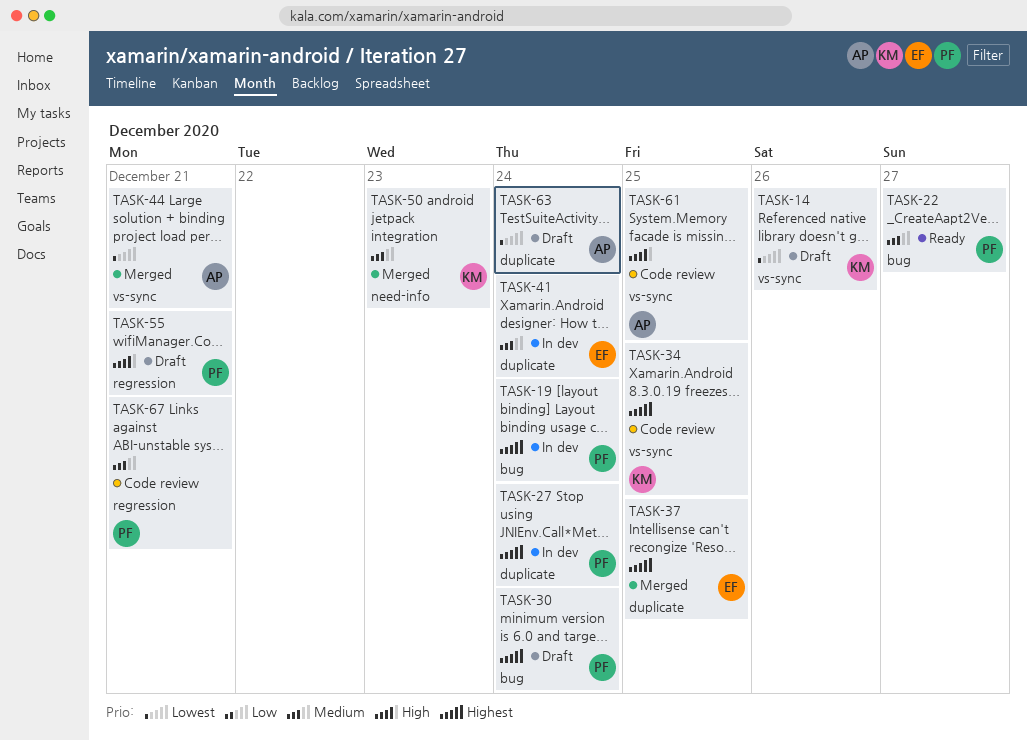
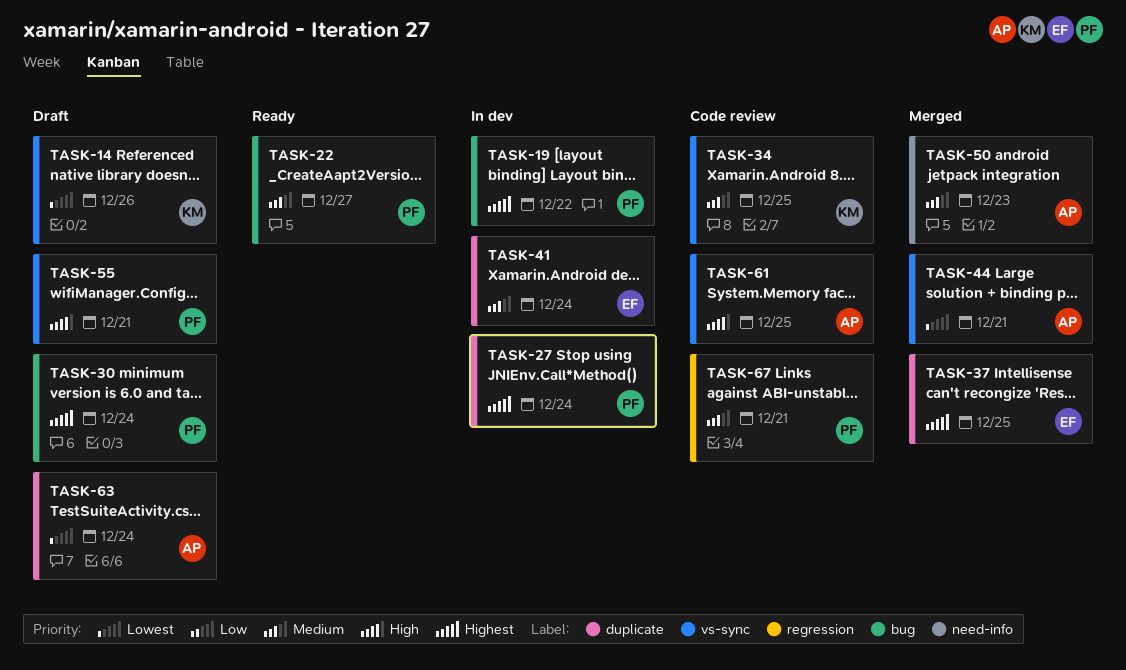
TASK-19, due: Dec 24 -> Dec 22
TASK-34, priority: Highest -> Medium
TASK-50, owner: KM -> AP
TASK-55, label: regression -> vs-sync

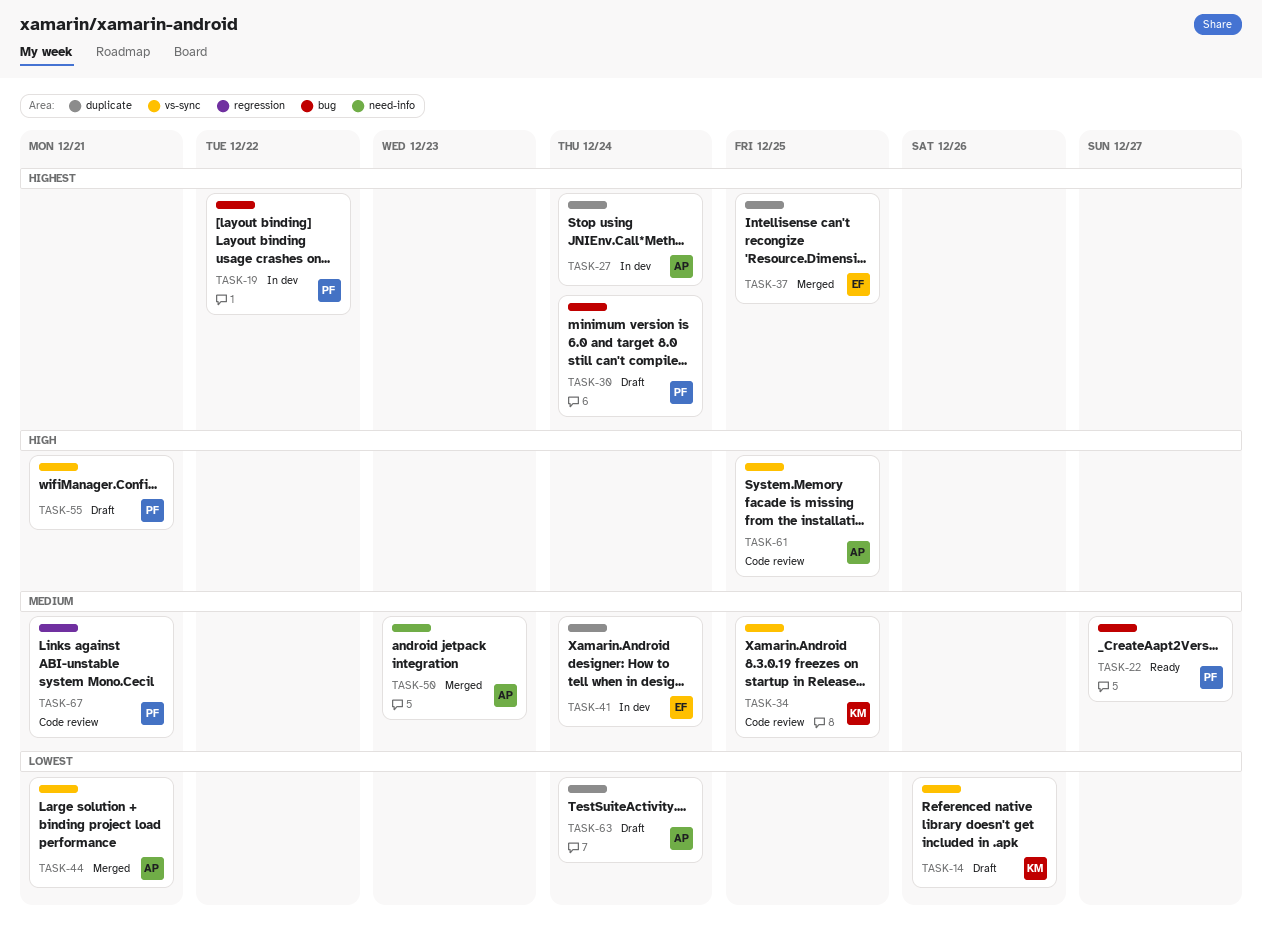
TASK-27, owner: PF -> AP

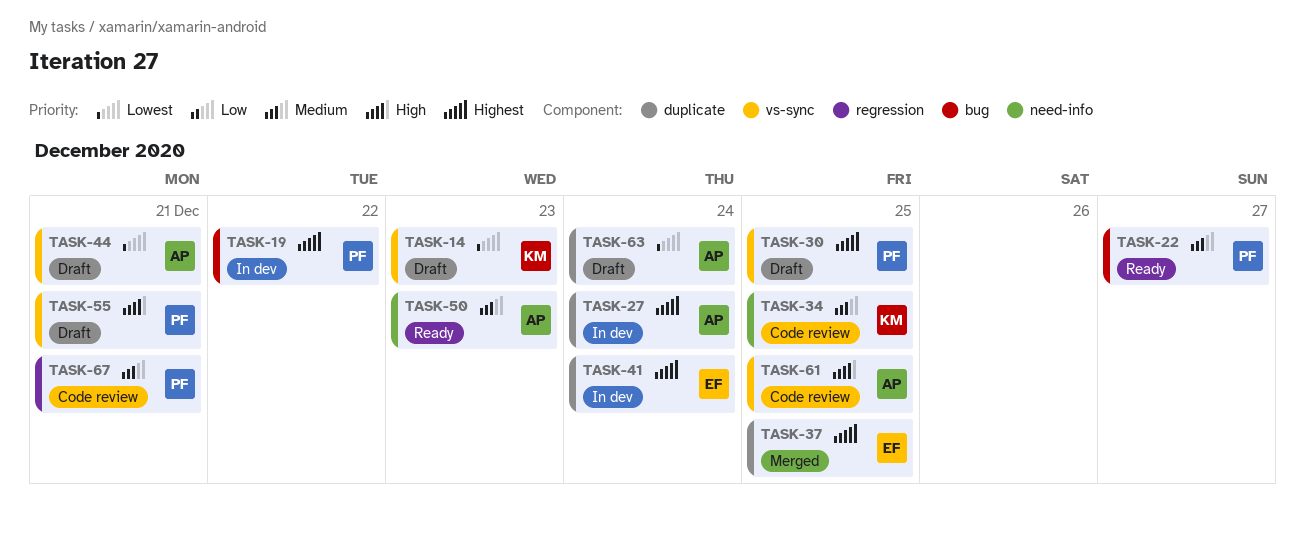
TASK-14, due: Dec 26 -> Dec 23
TASK-30, label: bug -> vs-sync
TASK-30, due: Dec 24 -> Dec 25
TASK-34, label: vs-sync -> need-info
TASK-41, priority: Medium -> Highest
TASK-44, status: Merged -> Draft
TASK-50, status: Merged -> Ready

